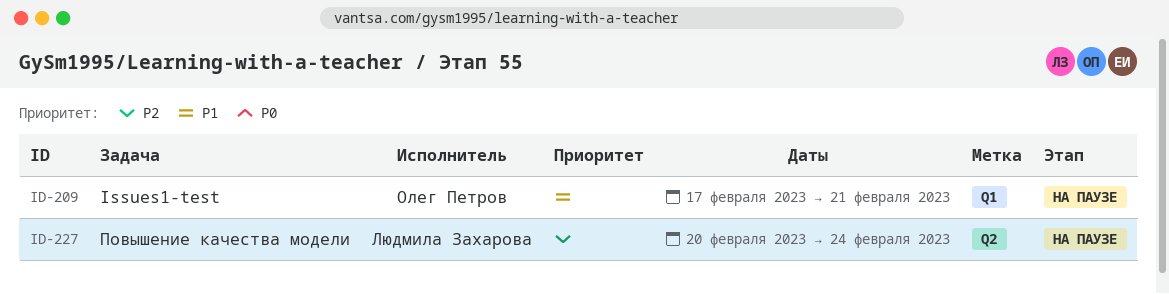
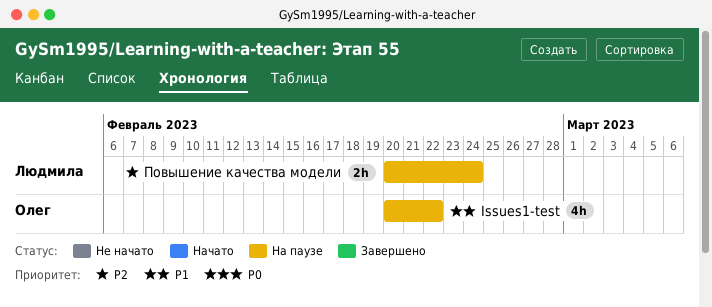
Issues1-test, start: Feb 17 -> Feb 20
Issues1-test, due: Feb 21 -> Feb 22

